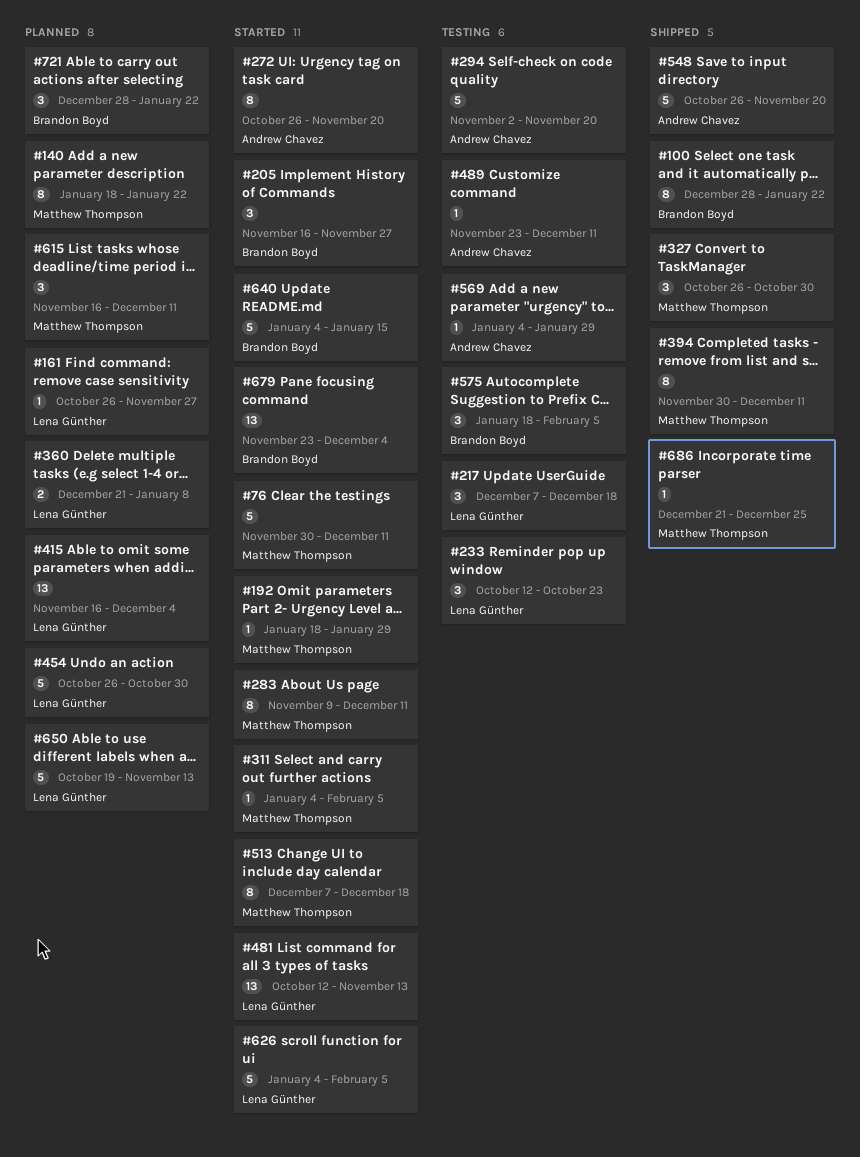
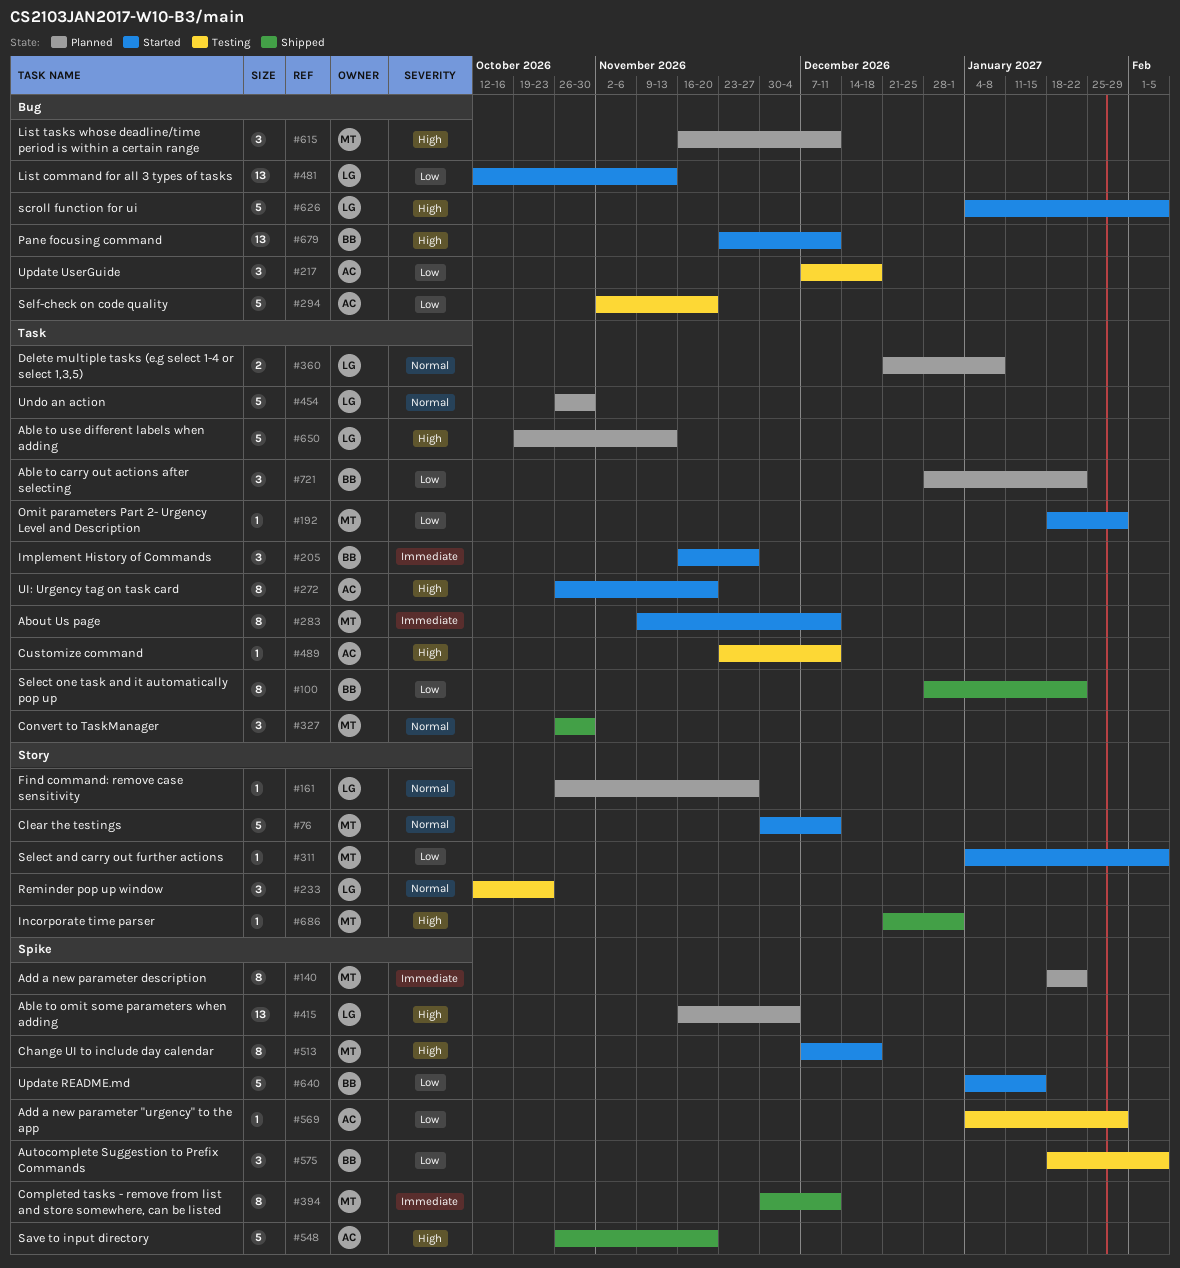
#217, owner: Lena Günther -> Andrew Chavez
#679, due: Dec 4 -> Dec 11
#686, due: Dec 25 -> Jan 1

